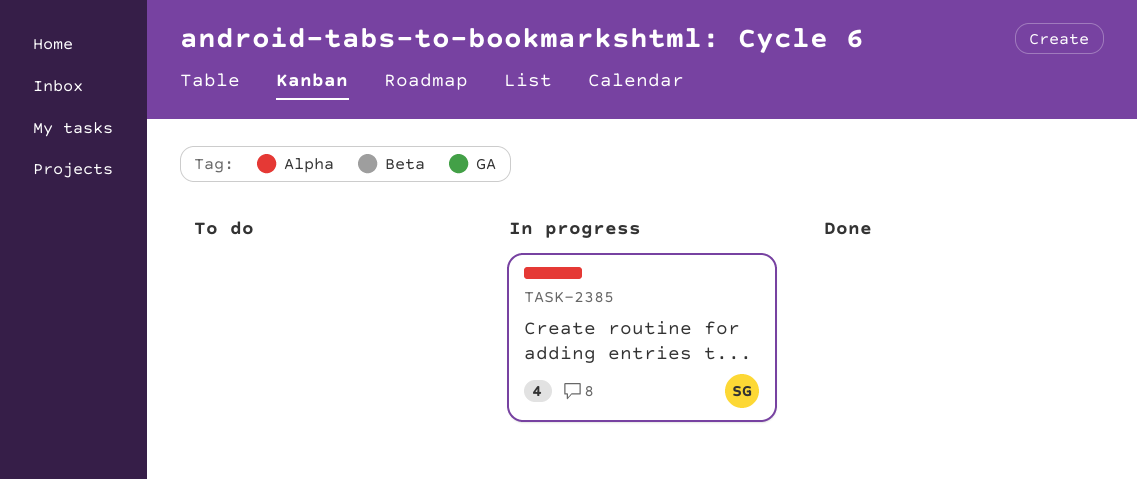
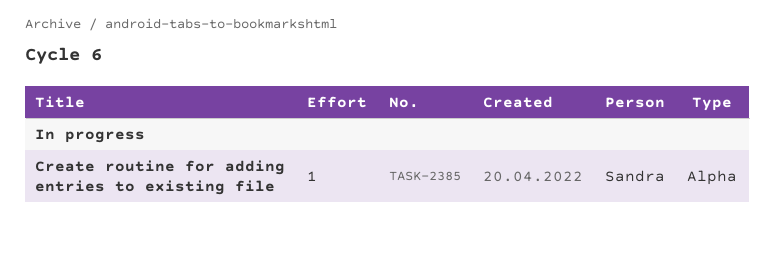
TASK-2385, estimate: 4 -> 1

